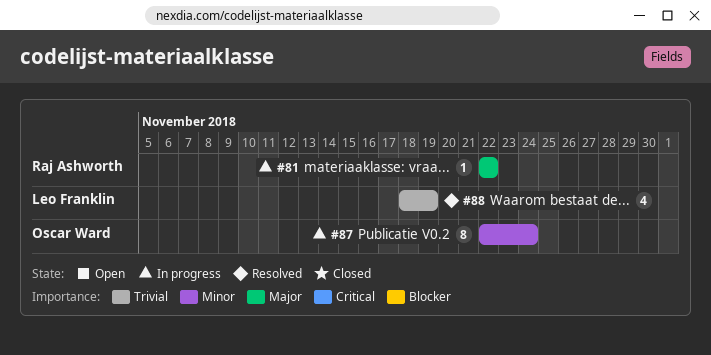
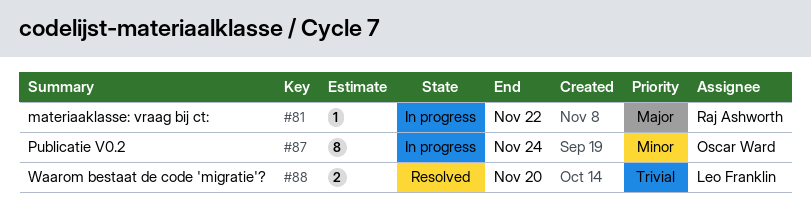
#88, estimate: 4 -> 2
#88, due: Nov 19 -> Nov 20

